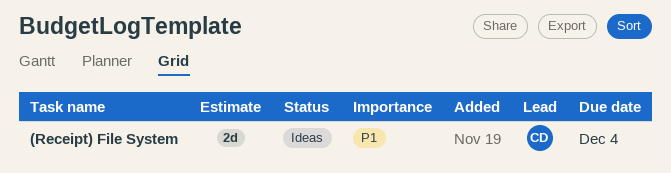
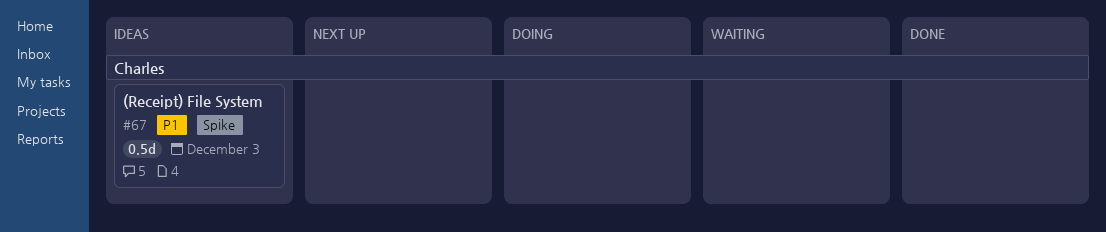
(Receipt) File System, estimate: 2d -> 0.5d
(Receipt) File System, due: Dec 4 -> Dec 3

